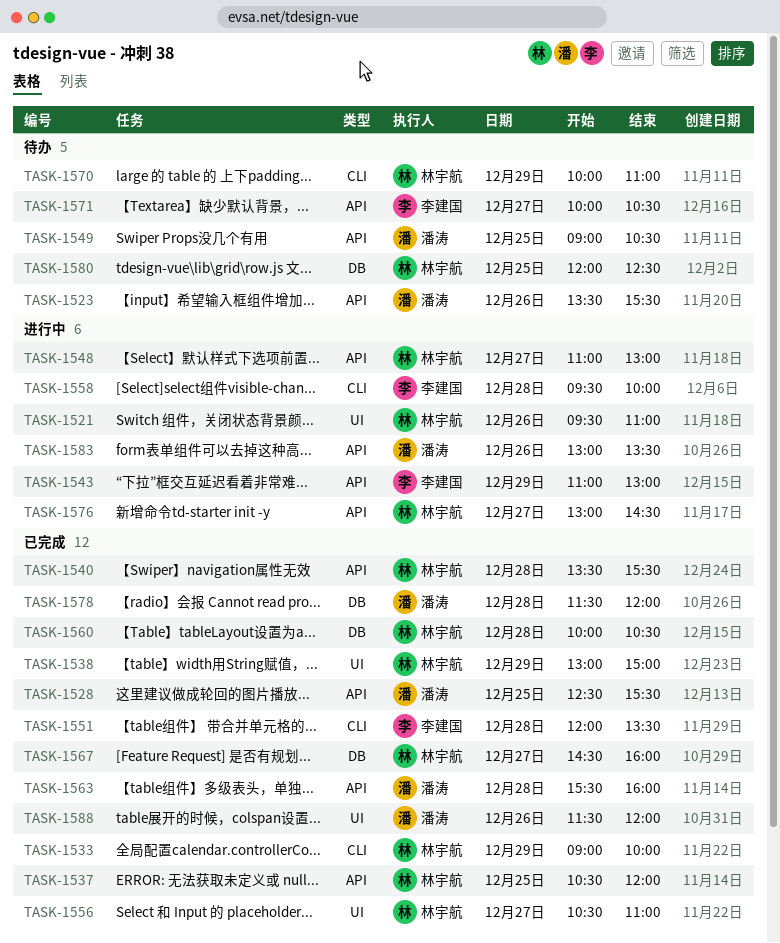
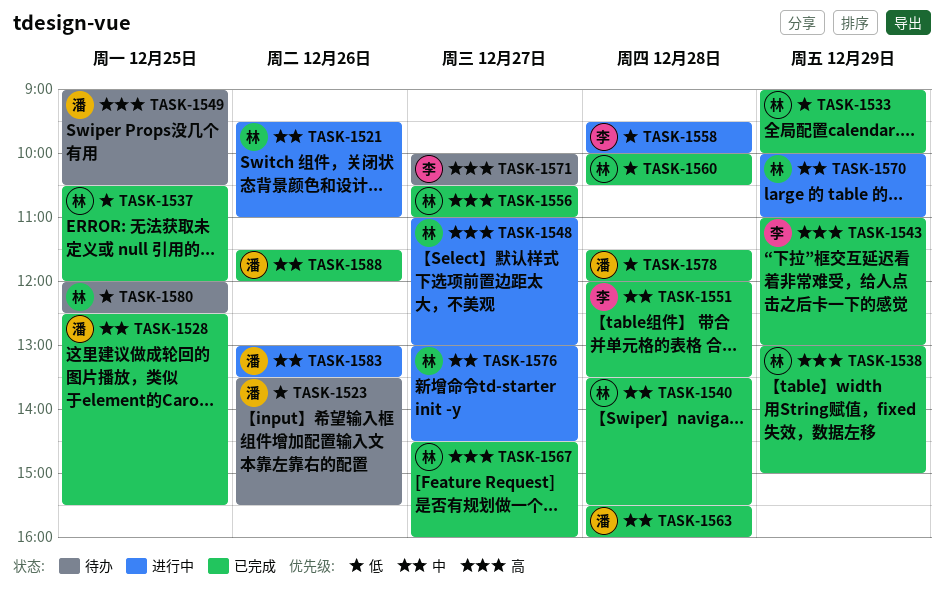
TASK-1543, status: 进行中 -> 已完成
TASK-1570, status: 待办 -> 进行中

